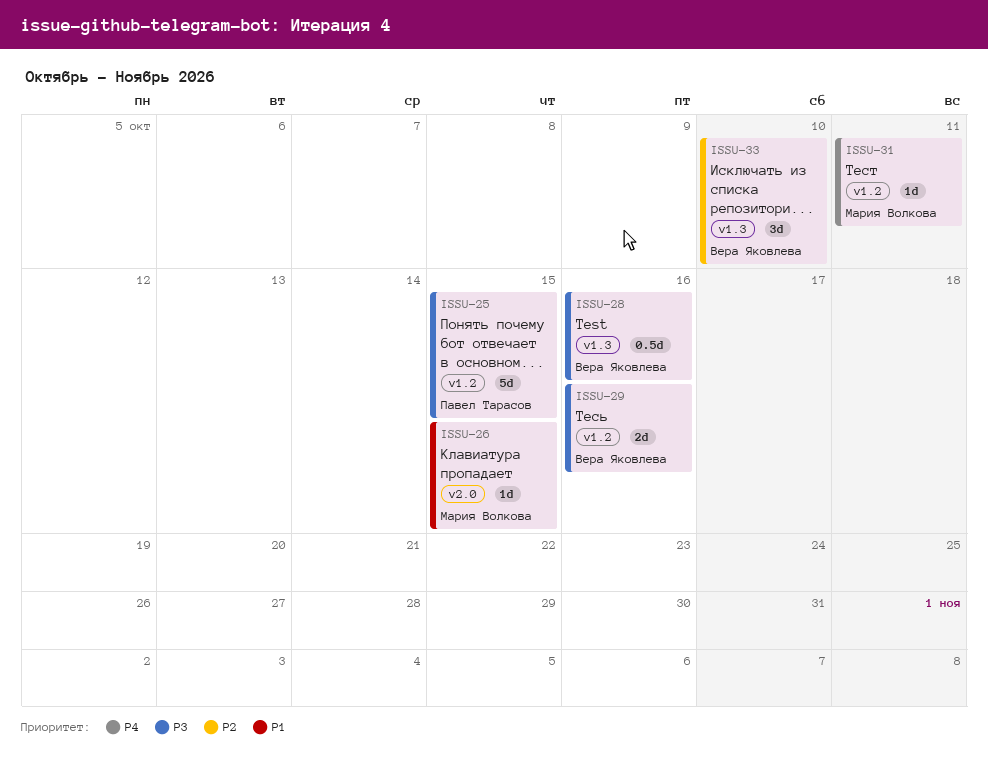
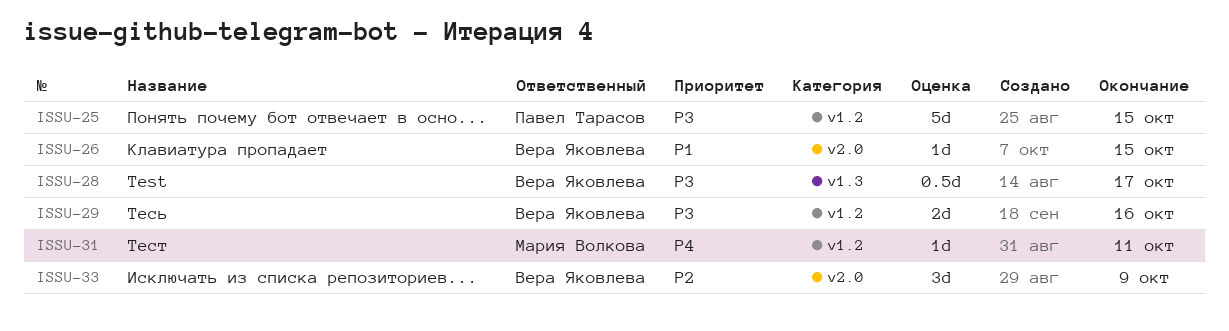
ISSU-26, owner: Мария Волкова -> Вера Яковлева
ISSU-28, due: Oct 16 -> Oct 17
ISSU-33, label: v1.3 -> v2.0
ISSU-33, due: Oct 10 -> Oct 9

